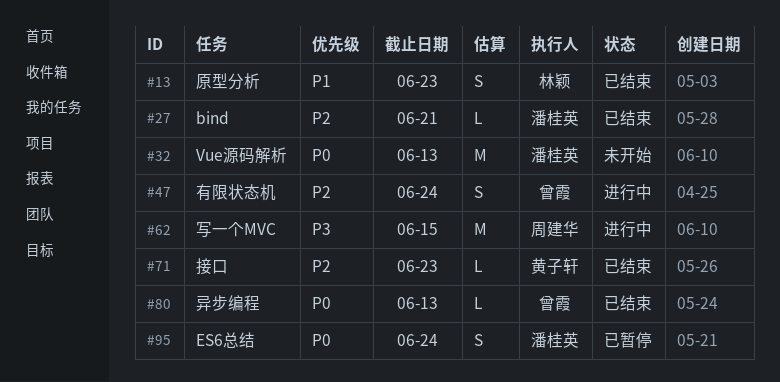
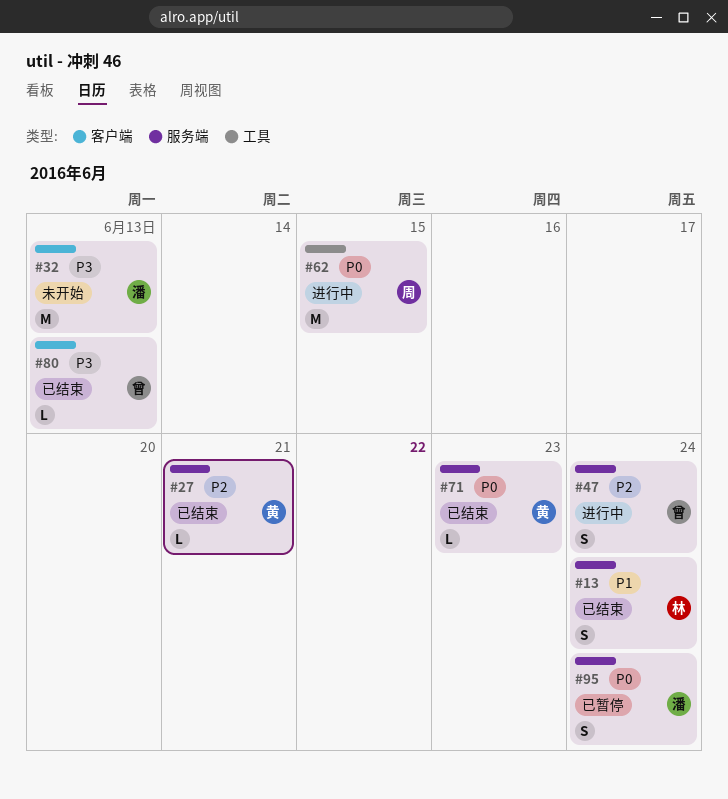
#13, due: Jun 23 -> Jun 24
#27, owner: 潘桂英 -> 黄子轩
#32, priority: P0 -> P3
#62, priority: P3 -> P0
#71, priority: P2 -> P0
#80, priority: P0 -> P3

